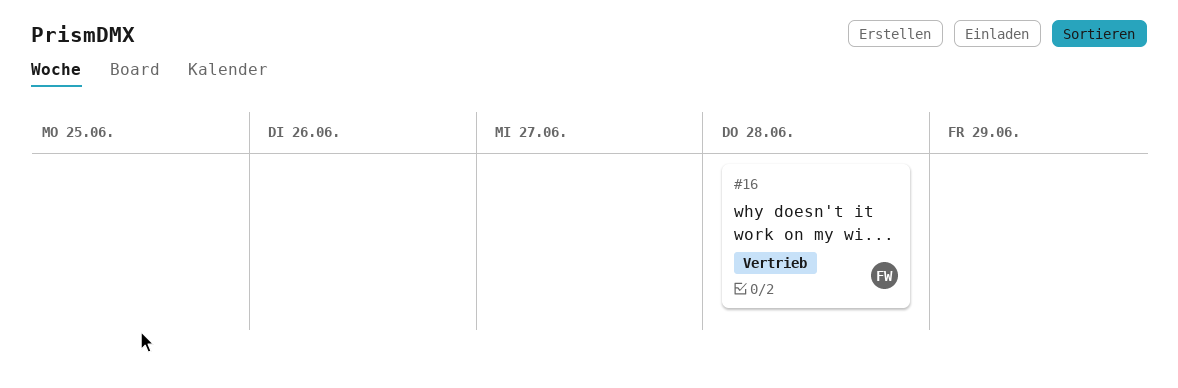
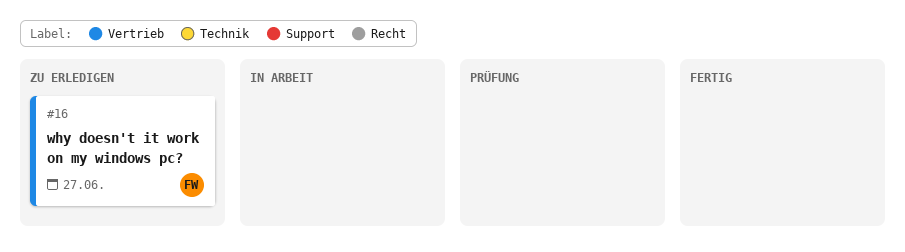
#16, due: Jun 28 -> Jun 27

